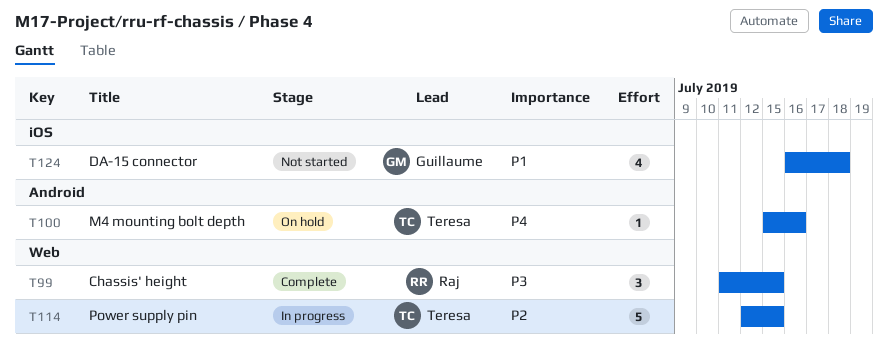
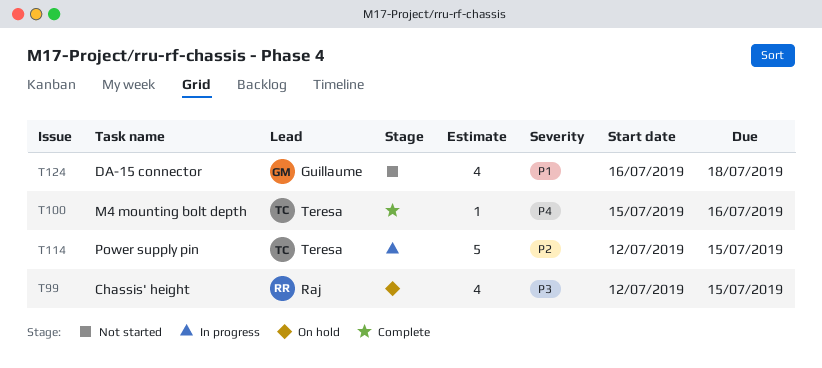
T99, status: Complete -> On hold
T99, estimate: 3 -> 4
T99, start: Jul 11 -> Jul 12
T100, status: On hold -> Complete

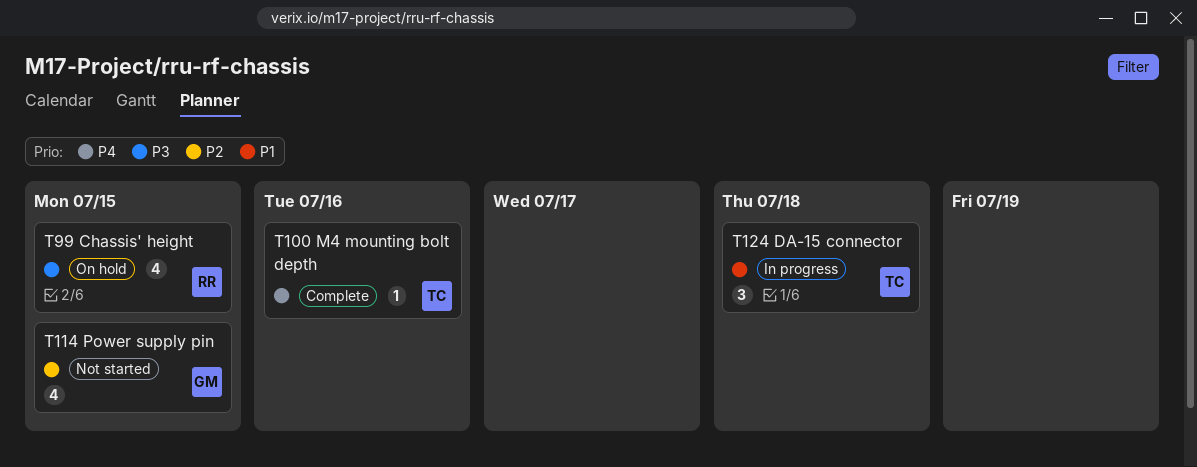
T114, status: In progress -> Not started
T114, owner: Teresa -> Guillaume
T114, estimate: 5 -> 4
T124, status: Not started -> In progress
T124, owner: Guillaume -> Teresa
T124, estimate: 4 -> 3

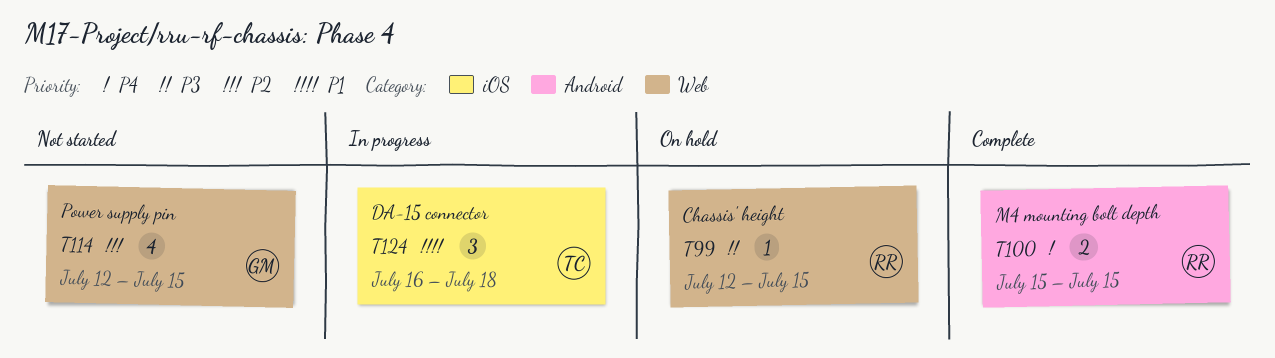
T99, estimate: 4 -> 1
T100, owner: TC -> RR
T100, estimate: 1 -> 2
T100, due: Jul 16 -> Jul 15

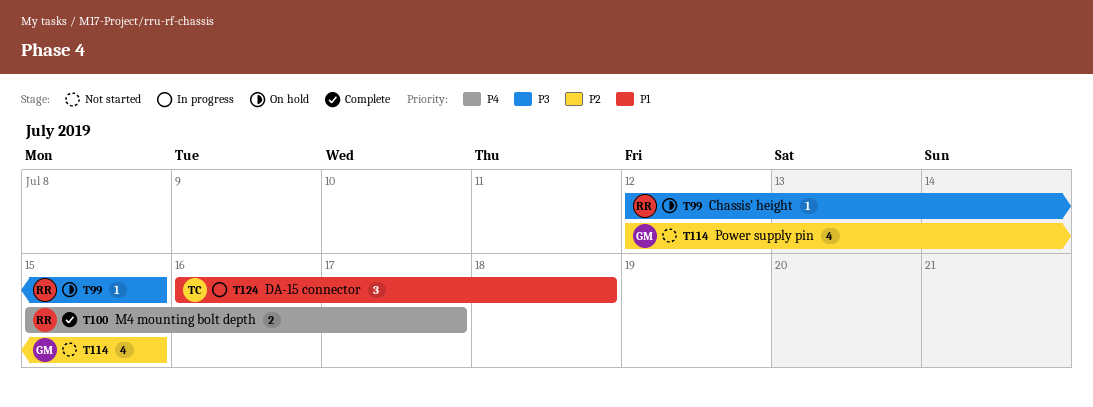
T100, due: Jul 15 -> Jul 17

